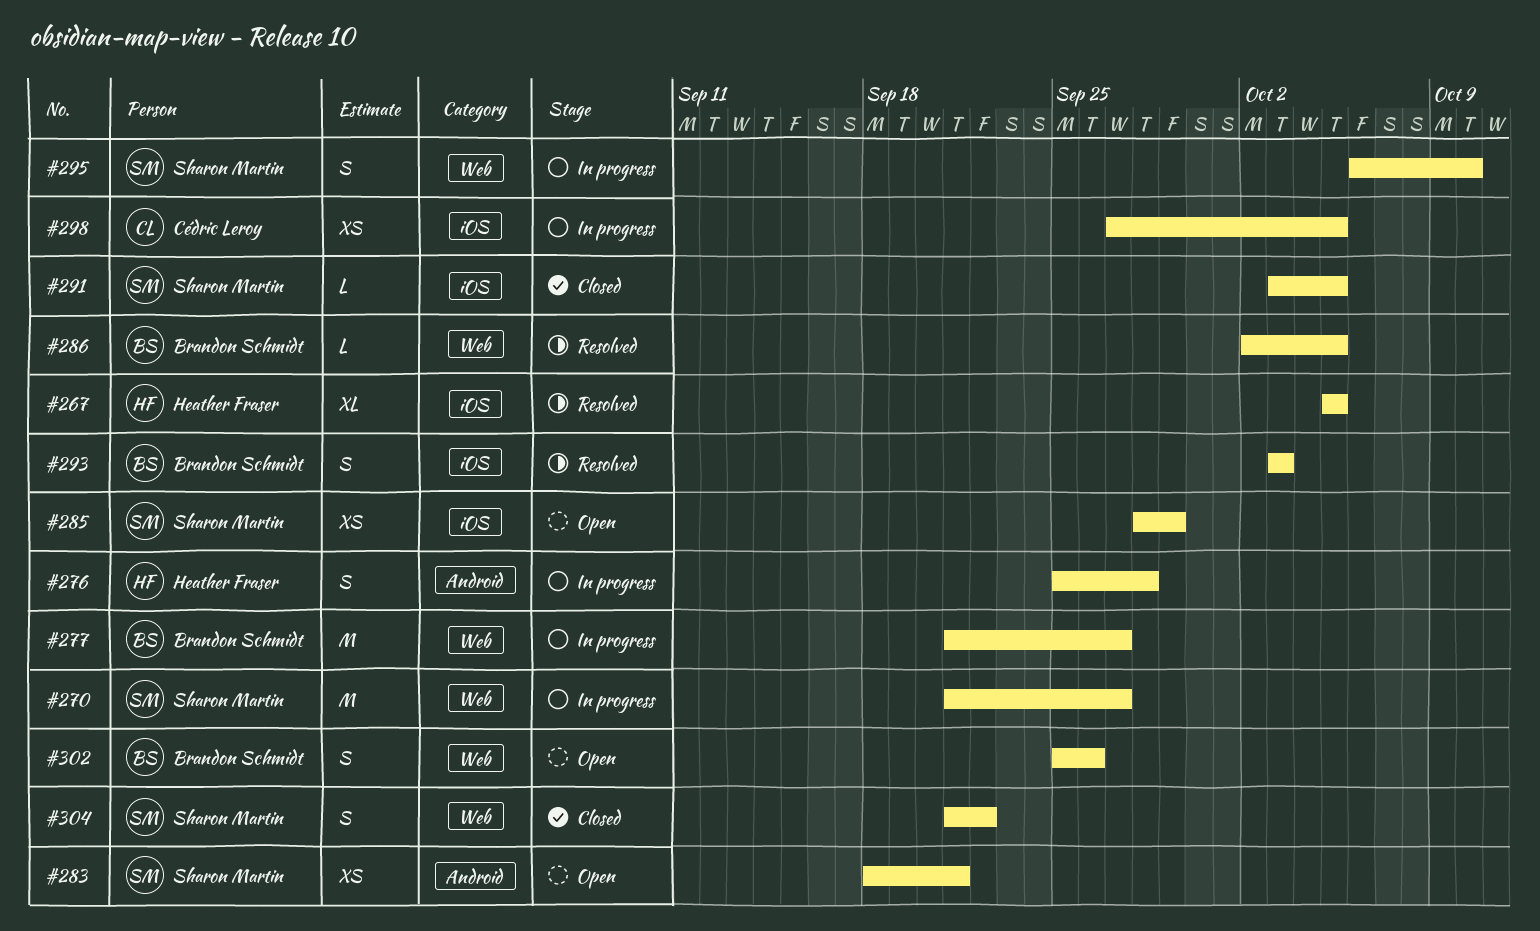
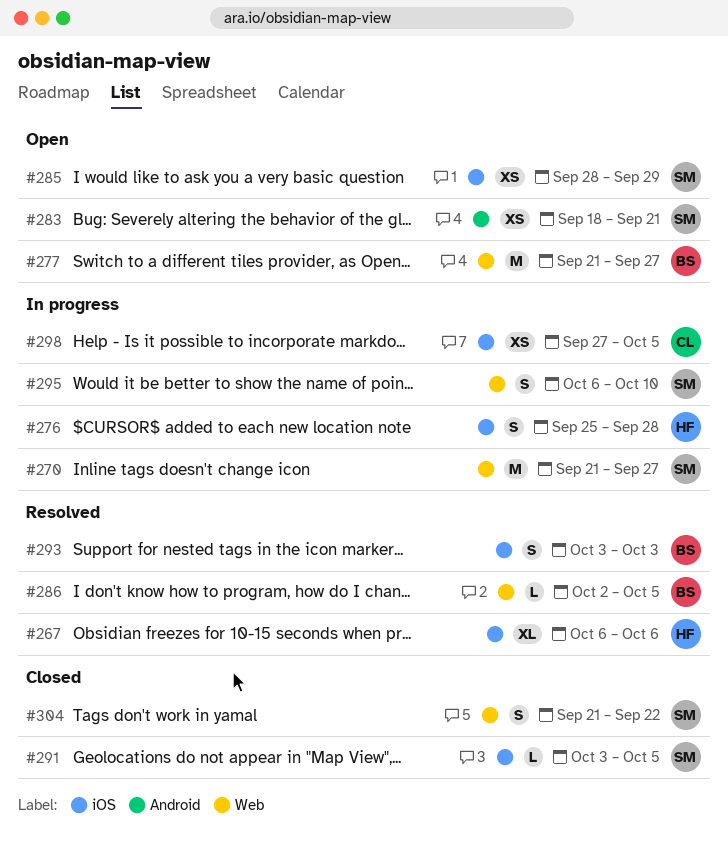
#267, start: Oct 5 -> Oct 6
#267, due: Oct 5 -> Oct 6
#276, label: Android -> iOS
#277, status: In progress -> Open
#302: present -> none

